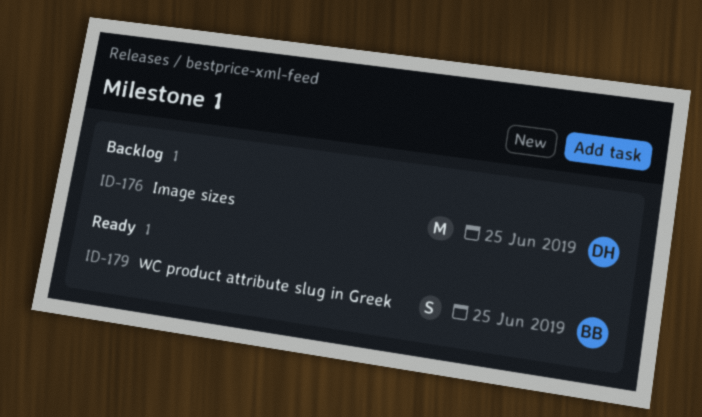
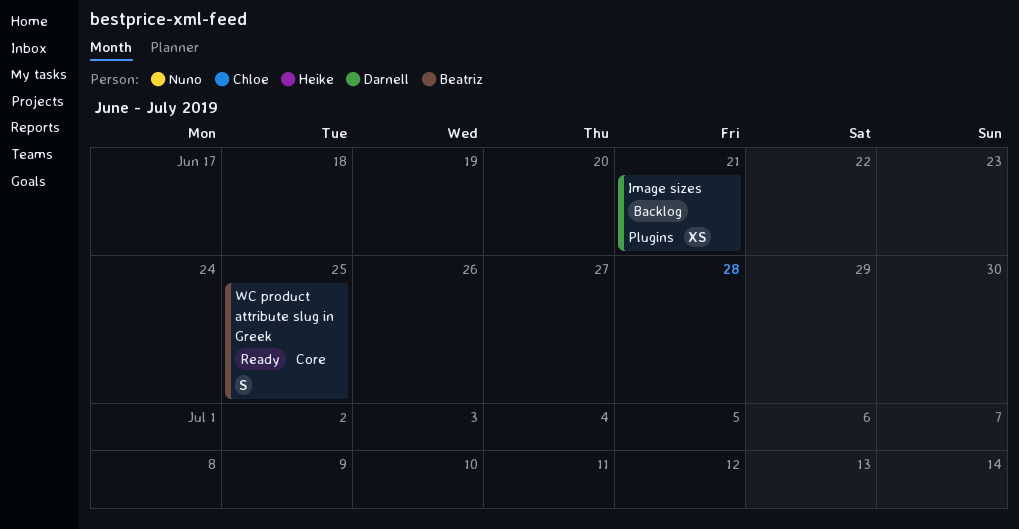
Image sizes, estimate: M -> XS
Image sizes, due: Jun 25 -> Jun 21

